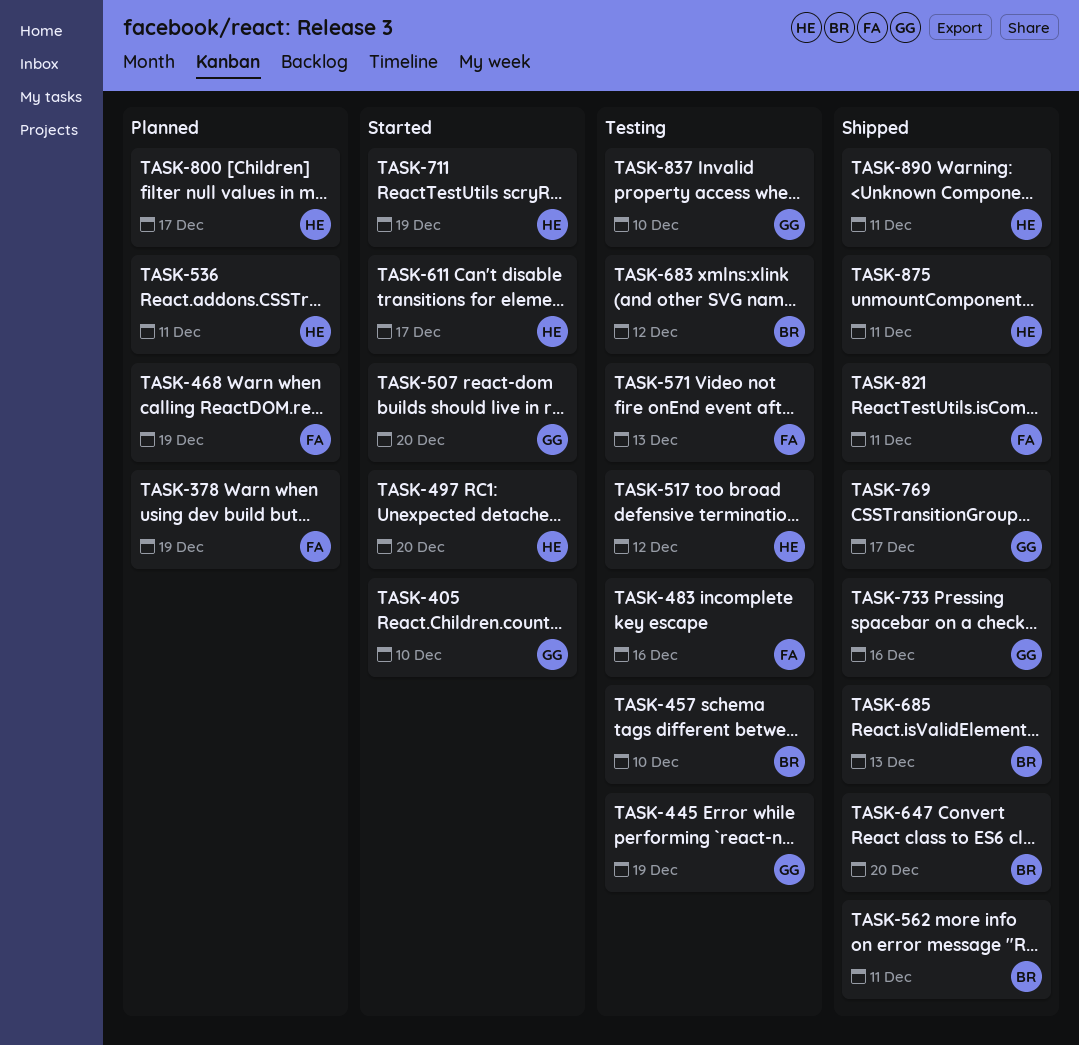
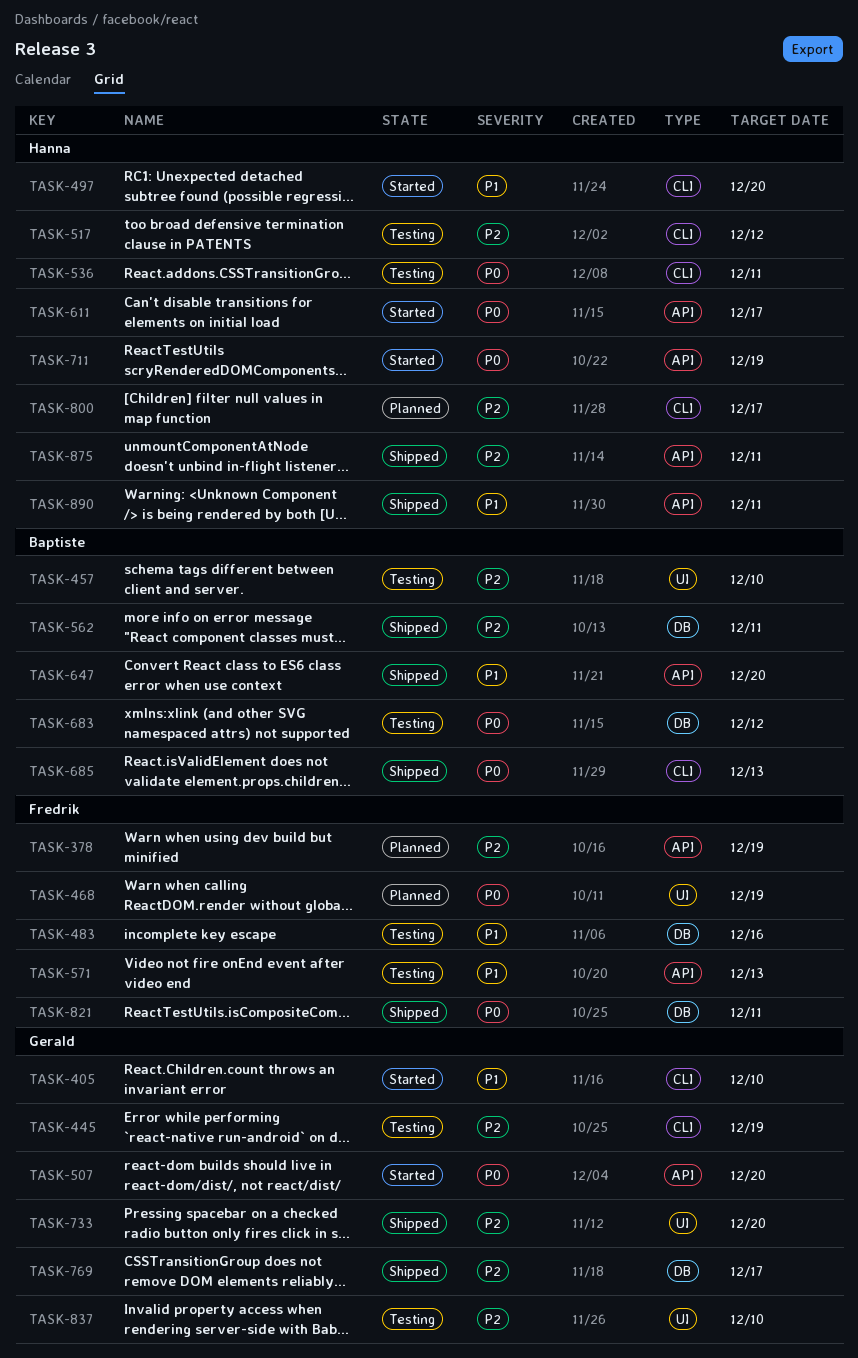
TASK-536, status: Planned -> Testing
TASK-733, due: Dec 16 -> Dec 20

